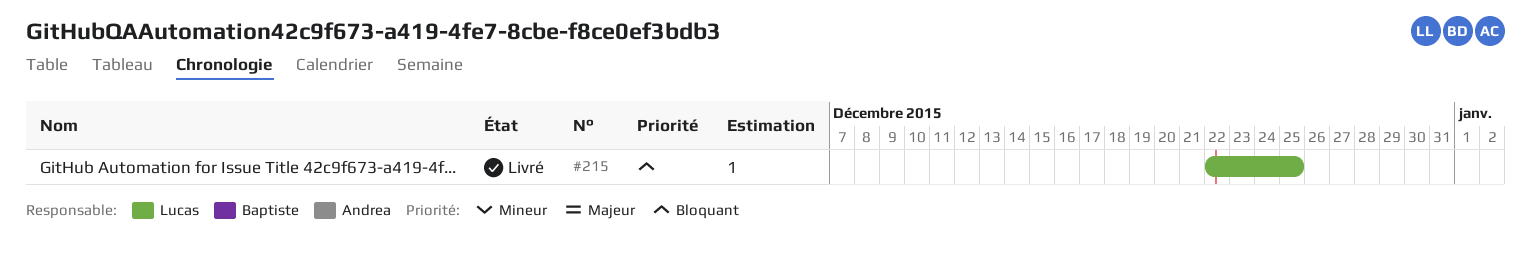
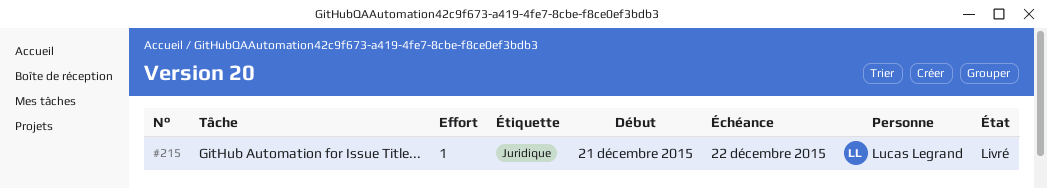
#215, start: Dec 22 -> Dec 21
#215, due: Dec 25 -> Dec 22

